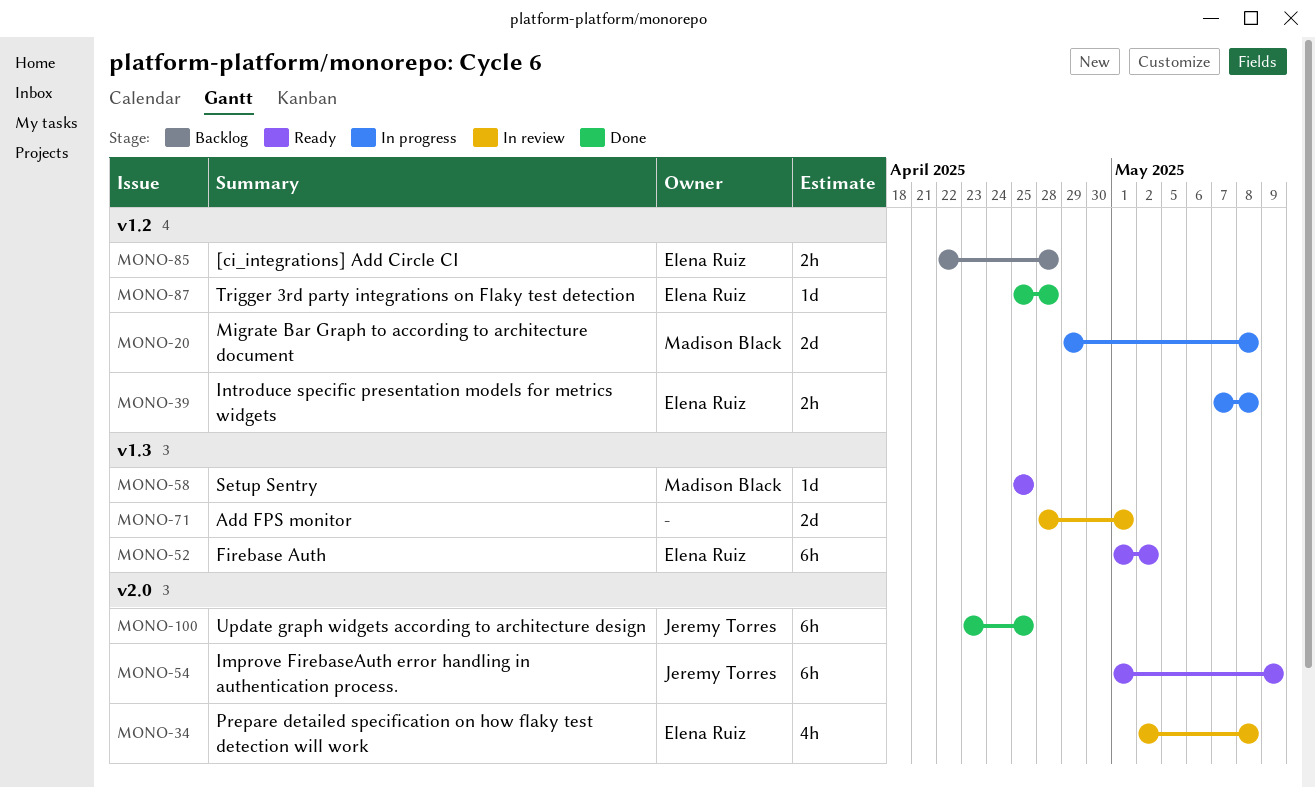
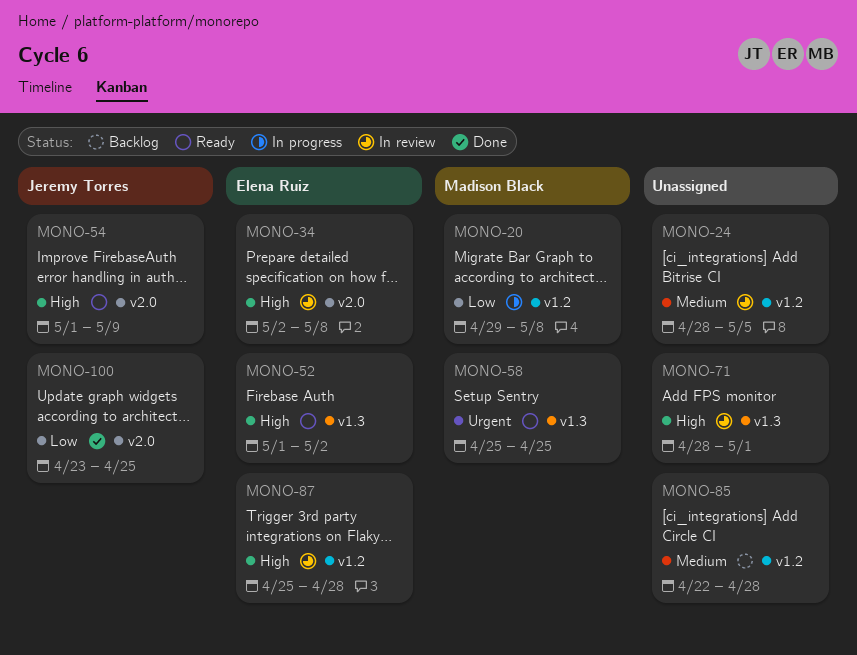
MONO-24: none -> present
MONO-39: present -> none
MONO-85, owner: Elena Ruiz -> none
MONO-87, status: Done -> In review

